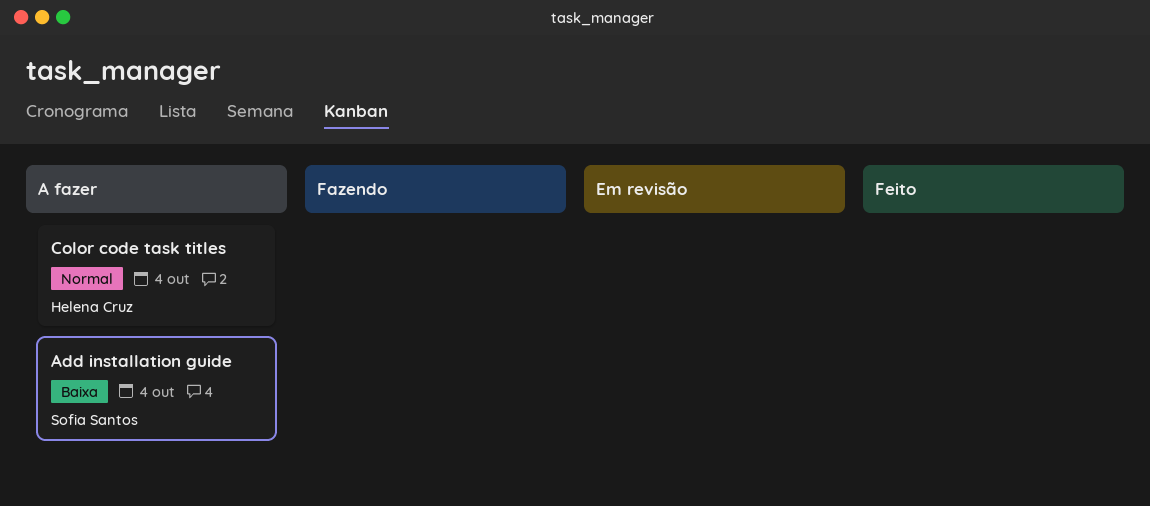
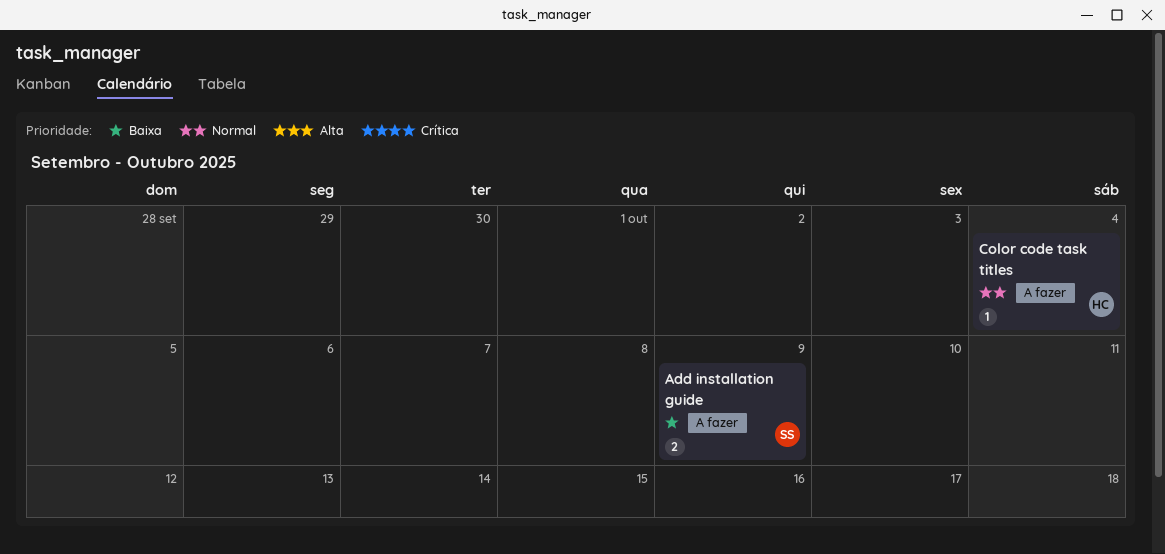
Add installation guide, due: Oct 4 -> Oct 9

